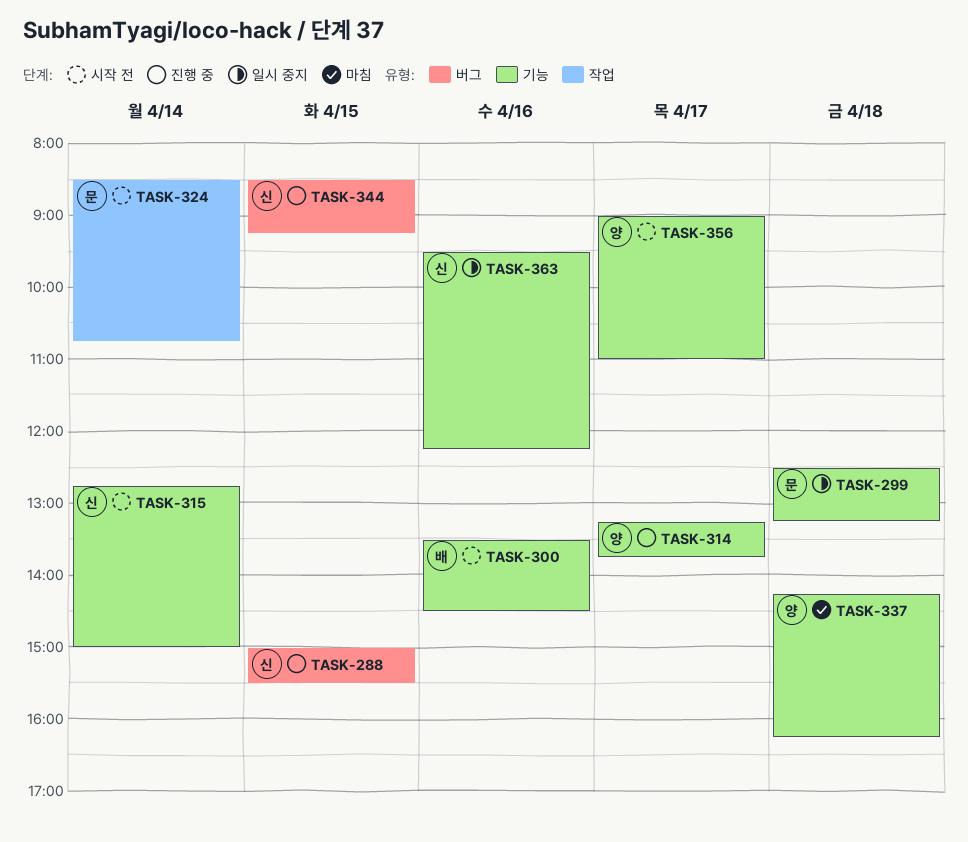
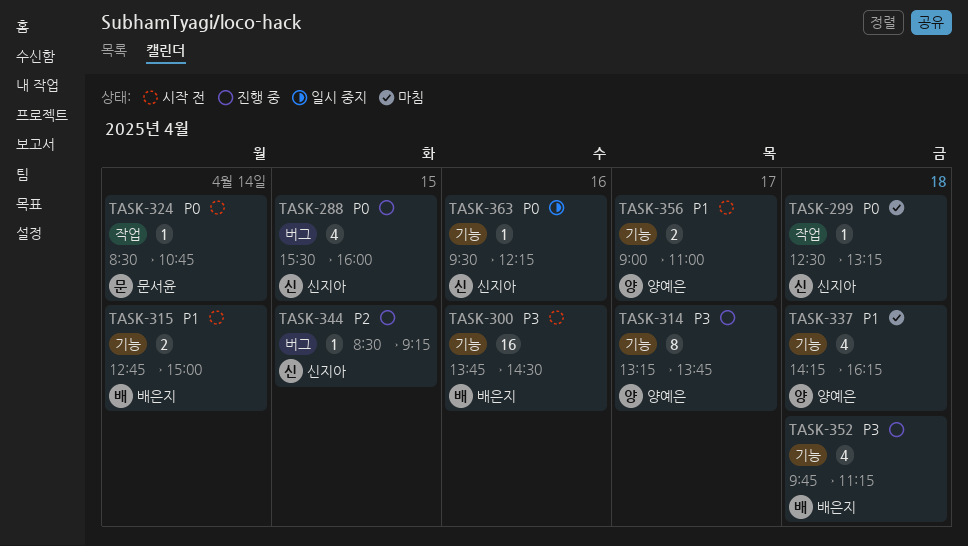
TASK-288, begins: 15:00 -> 15:30
TASK-288, ends: 15:30 -> 16:00
TASK-299, status: 일시 중지 -> 마침
TASK-299, owner: 문서윤 -> 신지아
TASK-299, label: 기능 -> 작업
TASK-300, begins: 13:30 -> 13:45
TASK-315, owner: 신지아 -> 배은지
TASK-352: none -> present

